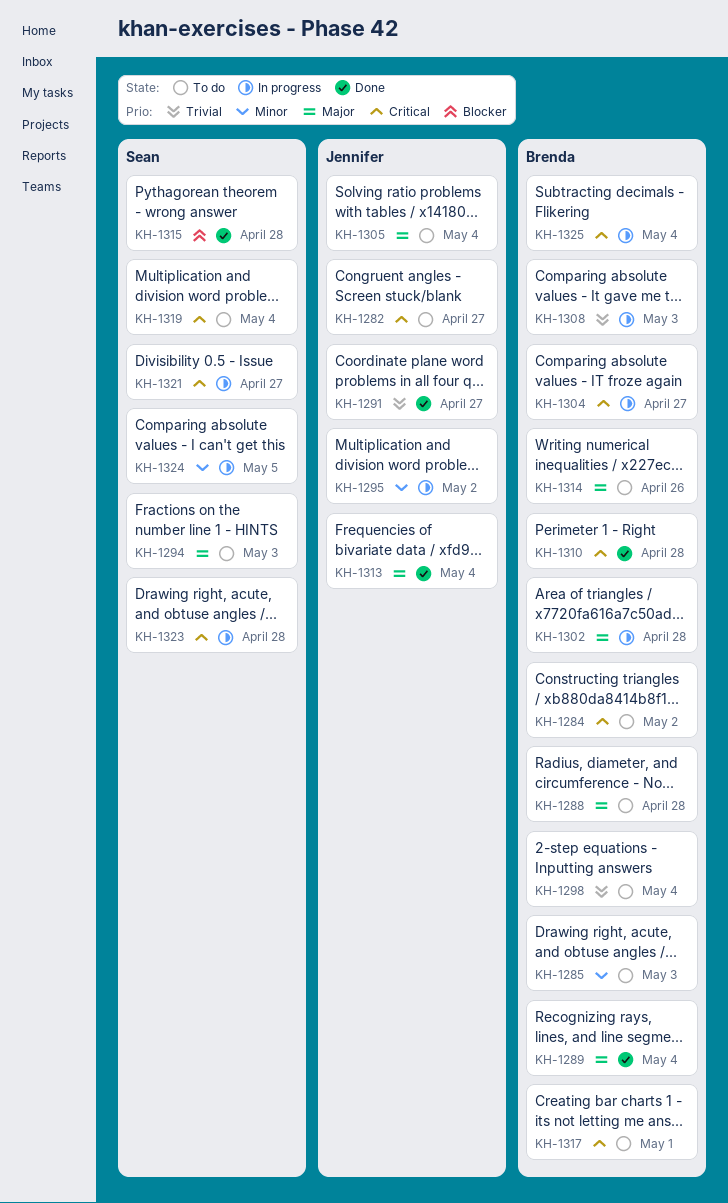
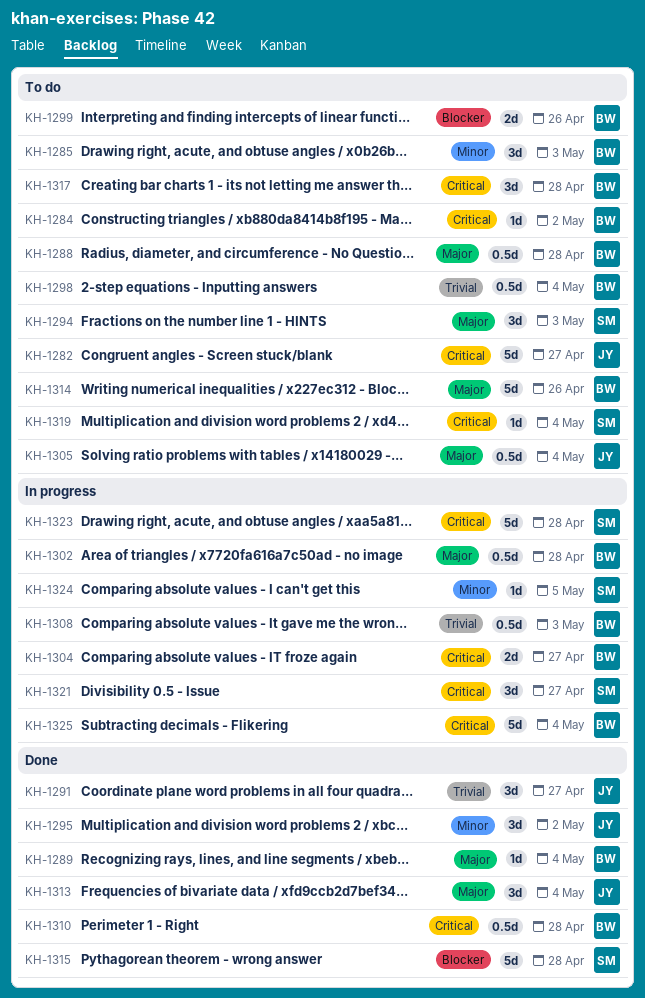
KH-1295, status: In progress -> Done
KH-1299: none -> present
KH-1317, due: May 1 -> Apr 28

